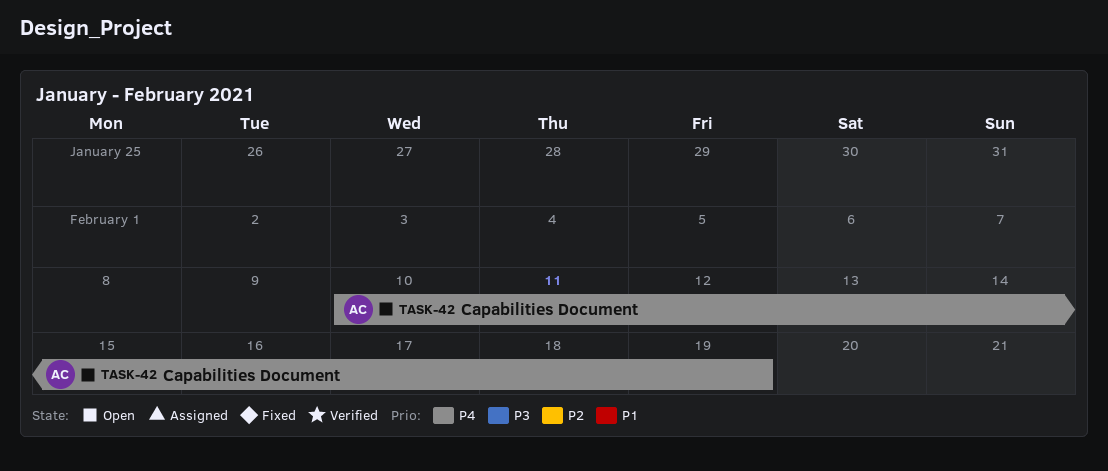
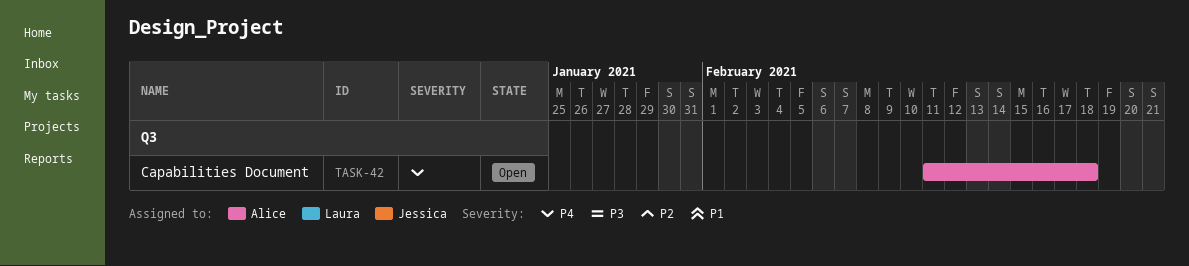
TASK-42, start: Feb 10 -> Feb 11
TASK-42, due: Feb 19 -> Feb 18

